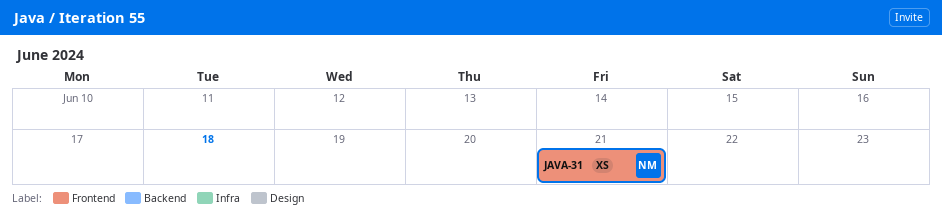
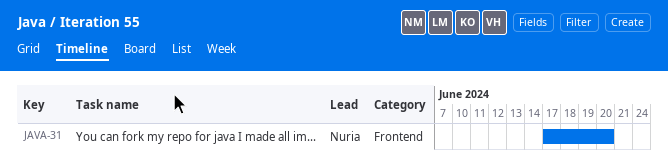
JAVA-31, due: Jun 21 -> Jun 20

